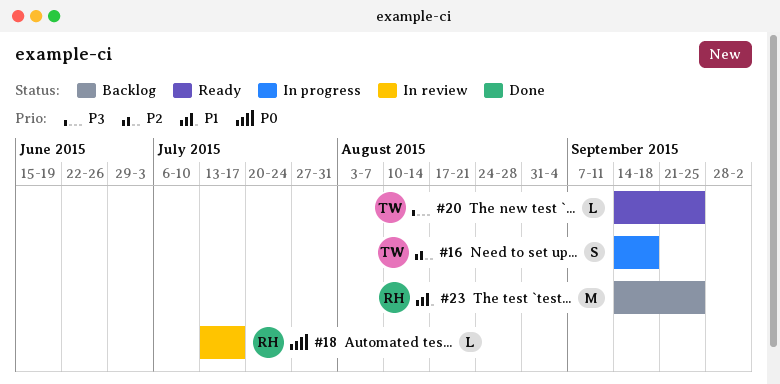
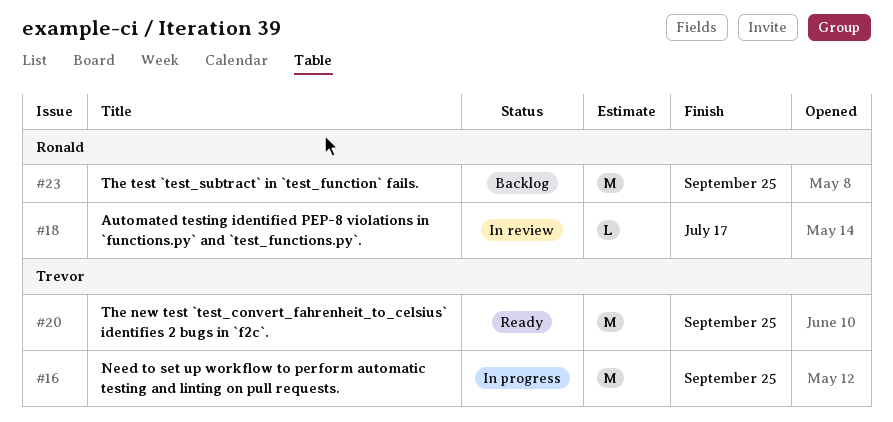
#16, estimate: S -> M
#16, due: Sep 18 -> Sep 25
#20, estimate: L -> M

